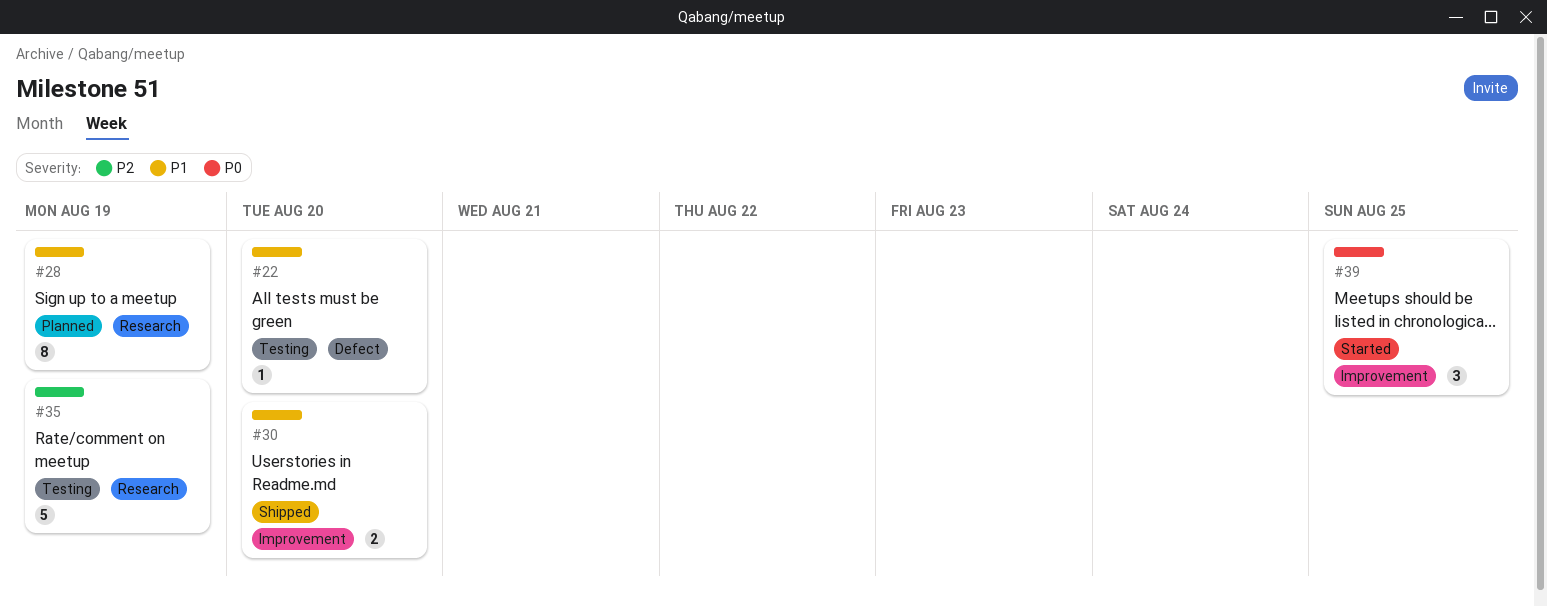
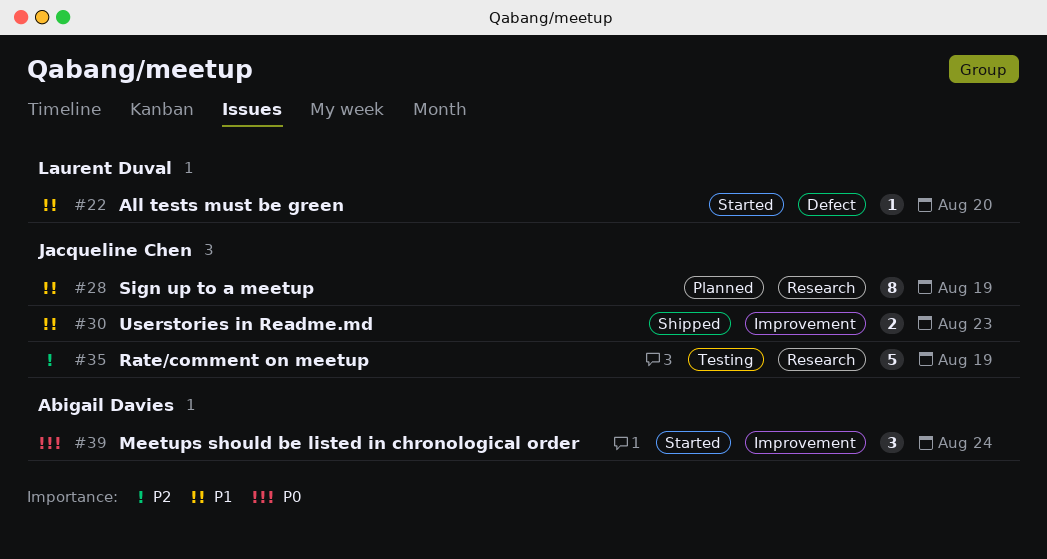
#22, status: Testing -> Started
#30, due: Aug 20 -> Aug 23
#39, due: Aug 25 -> Aug 24

